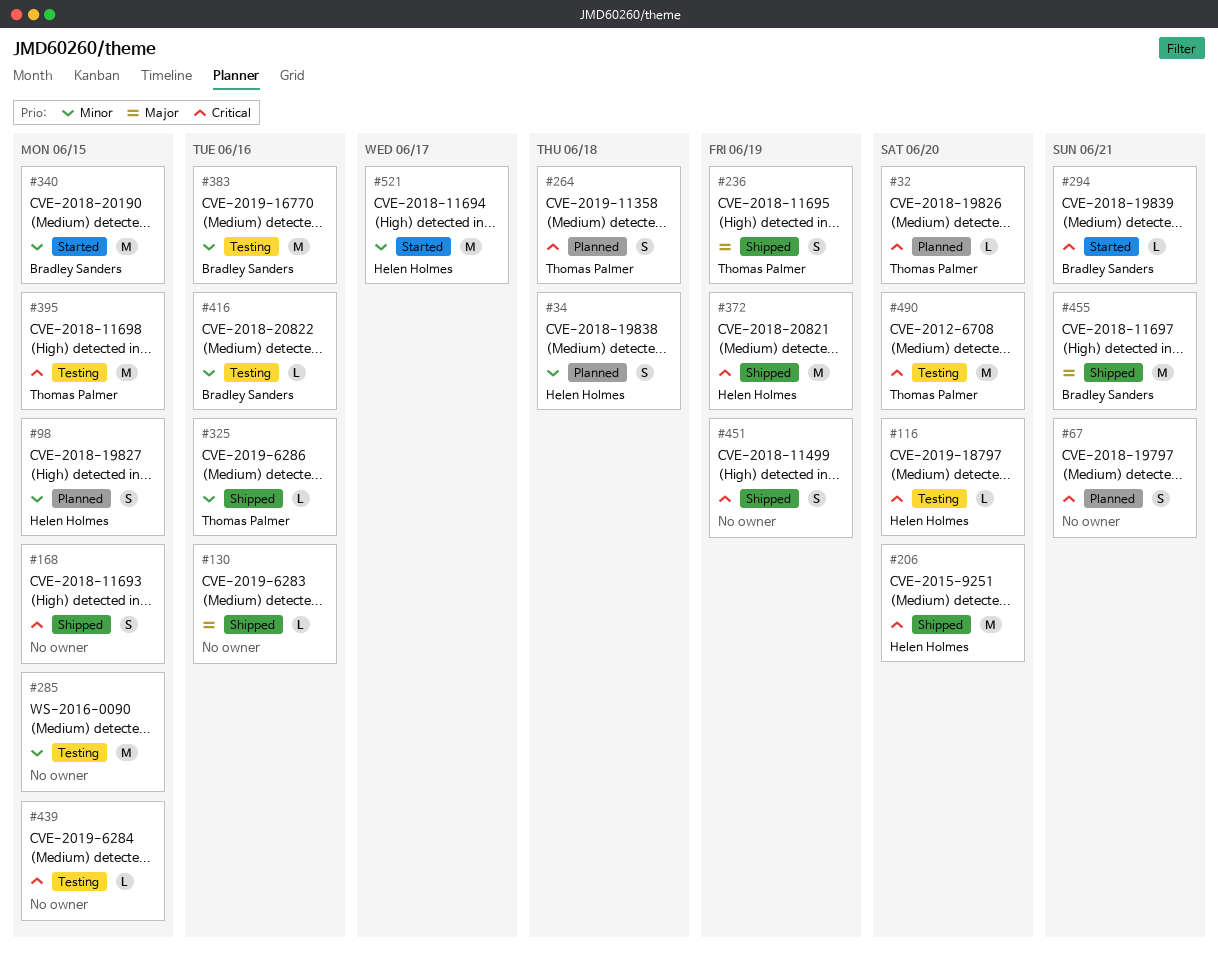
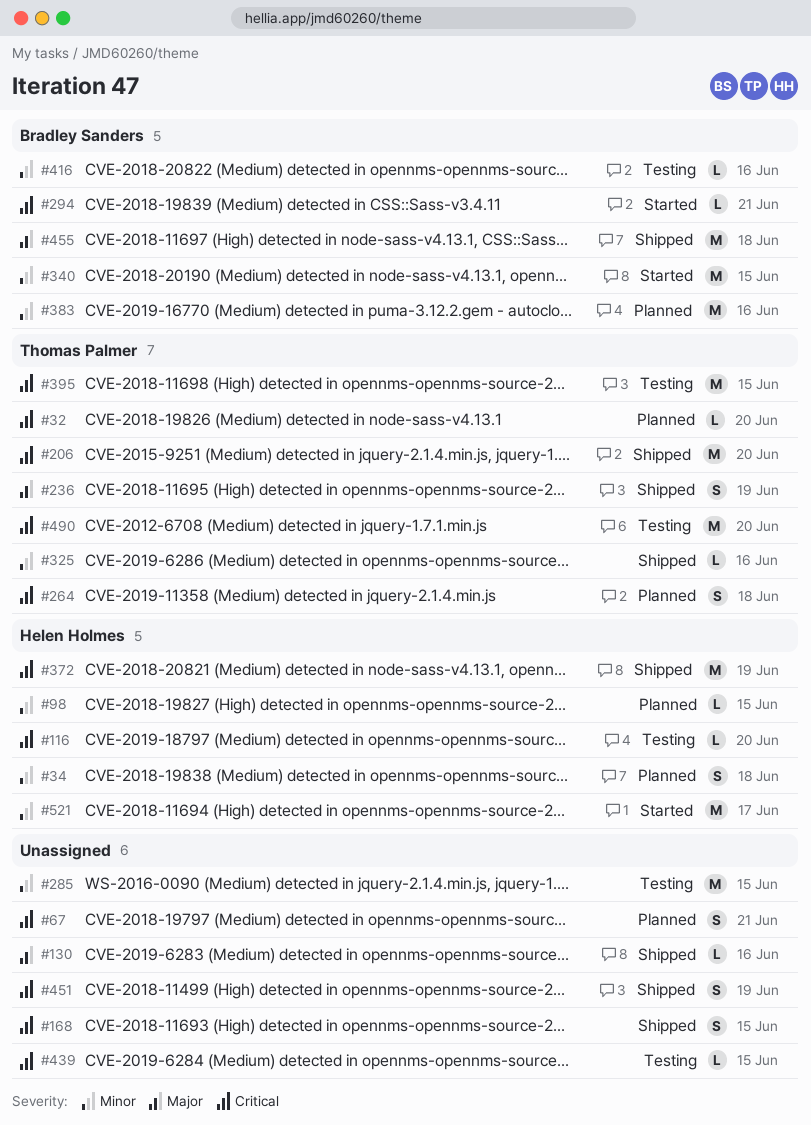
#98, estimate: S -> L
#206, owner: Helen Holmes -> Thomas Palmer
#383, status: Testing -> Planned
#455, due: Jun 21 -> Jun 18

